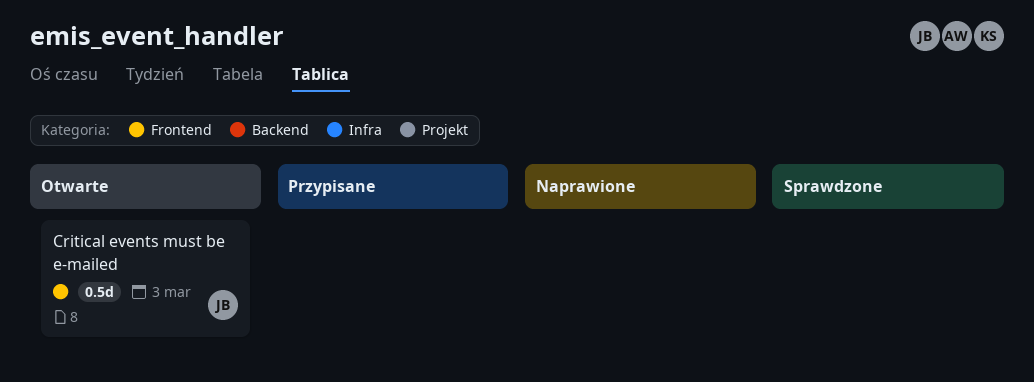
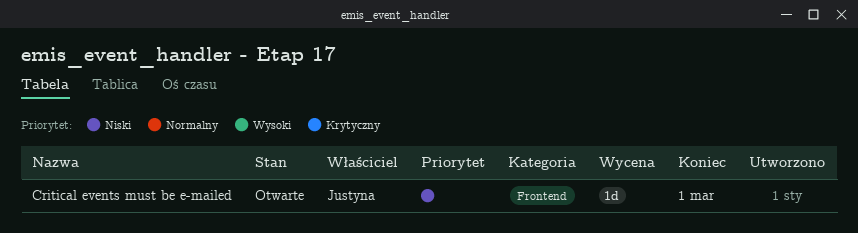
Critical events must be e-mailed, estimate: 0.5d -> 1d
Critical events must be e-mailed, due: Mar 3 -> Mar 1

